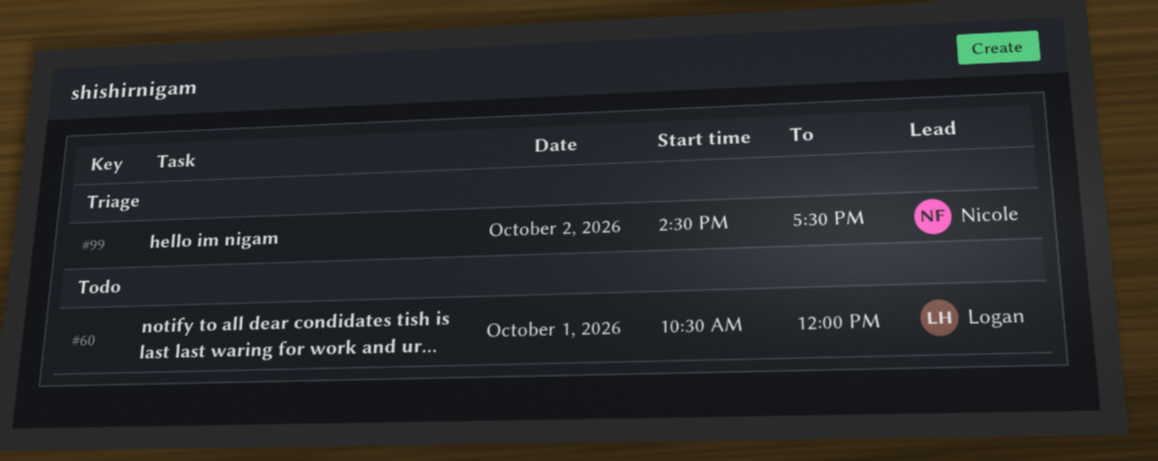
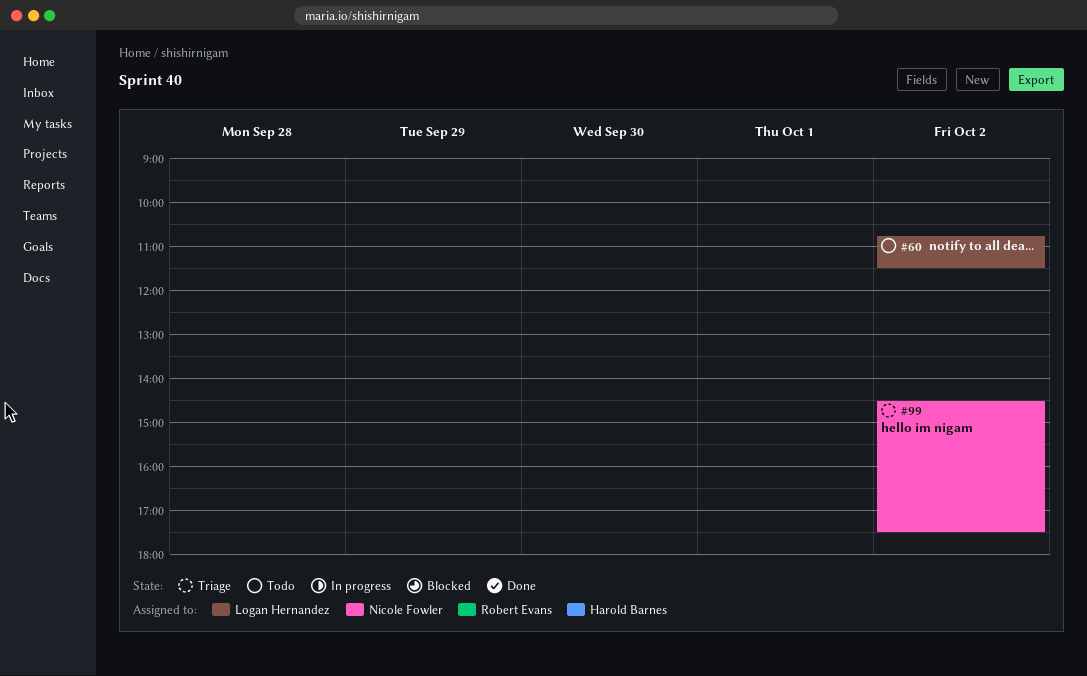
#60, day: Oct 1 -> Oct 2
#60, begins: 10:30 -> 10:45
#60, ends: 12:00 -> 11:30

